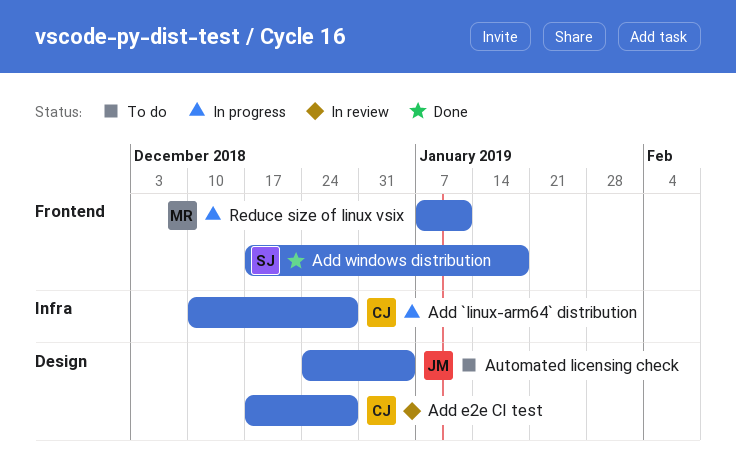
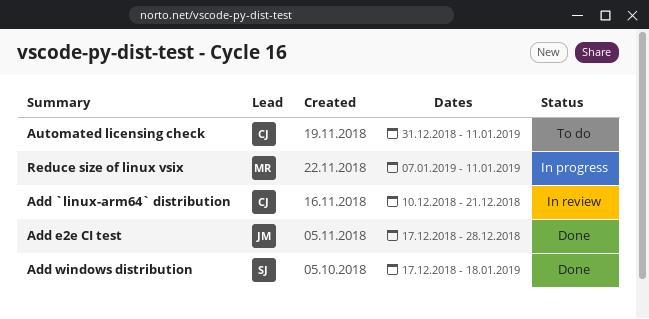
Add `linux-arm64` distribution, status: In progress -> In review
Add `linux-arm64` distribution, due: Dec 28 -> Dec 21
Add e2e CI test, status: In review -> Done
Add e2e CI test, owner: CJ -> JM
Automated licensing check, owner: JM -> CJ
Automated licensing check, start: Dec 24 -> Dec 31
Automated licensing check, due: Jan 4 -> Jan 11

